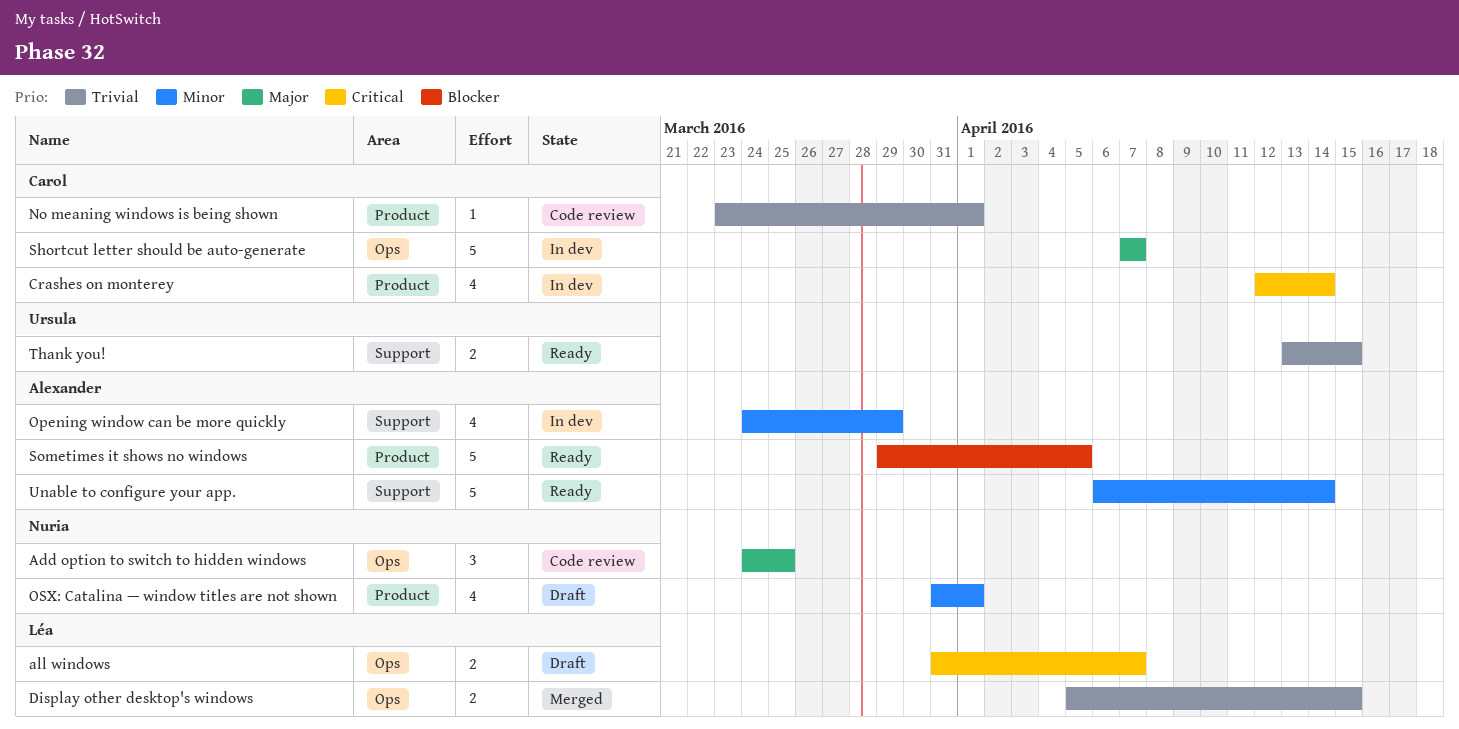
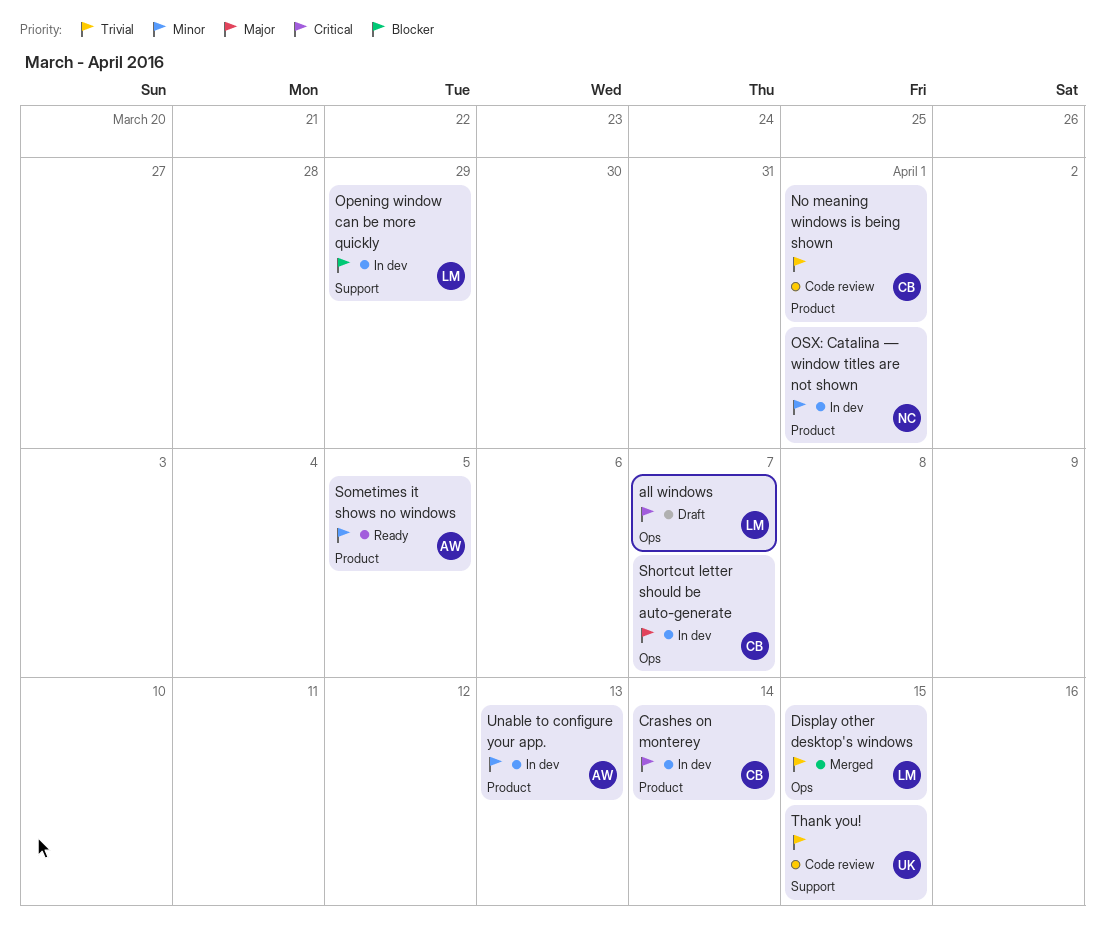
Add option to switch to hidden windows: present -> none
Opening window can be more quickly, owner: Alexander -> Léa
Opening window can be more quickly, priority: Minor -> Blocker
OSX: Catalina — window titles are not shown, status: Draft -> In dev
Sometimes it shows no windows, priority: Blocker -> Minor
Thank you!, status: Ready -> Code review
Unable to configure your app., status: Ready -> In dev
Unable to configure your app., label: Support -> Product
Unable to configure your app., due: Apr 14 -> Apr 13

